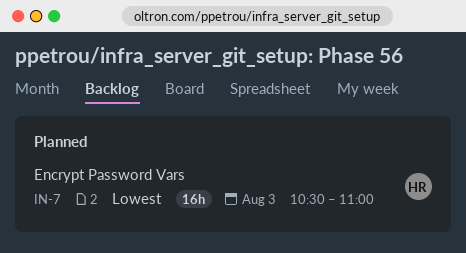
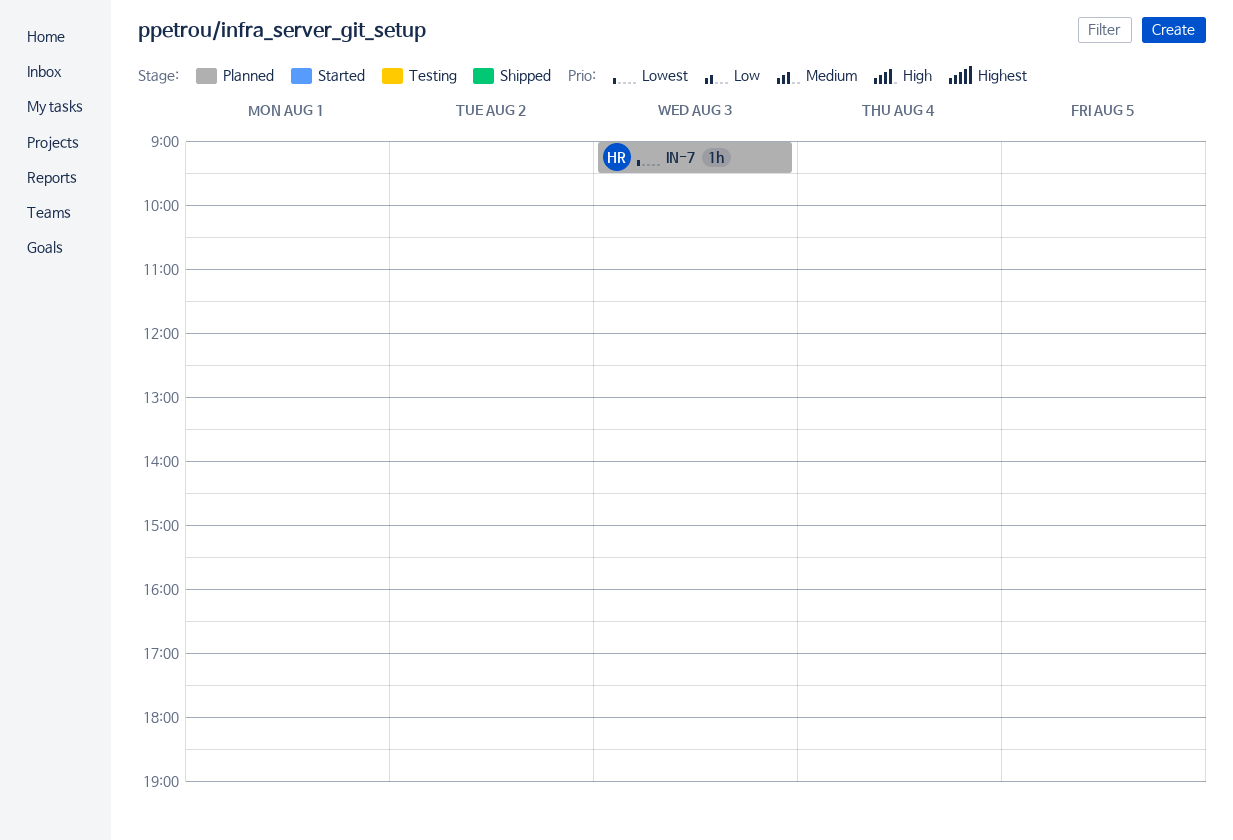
IN-7, estimate: 16h -> 1h
IN-7, begins: 10:30 -> 09:00
IN-7, ends: 11:00 -> 09:30

